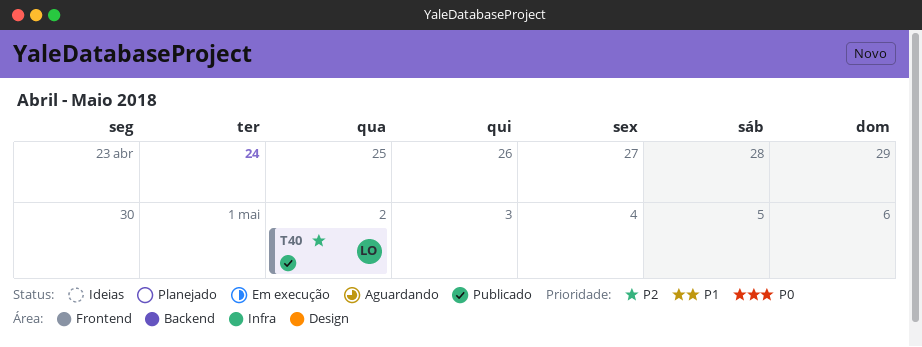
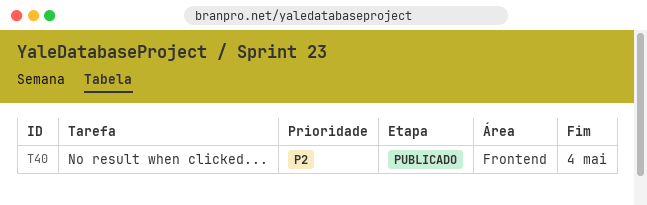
T40, due: May 2 -> May 4

